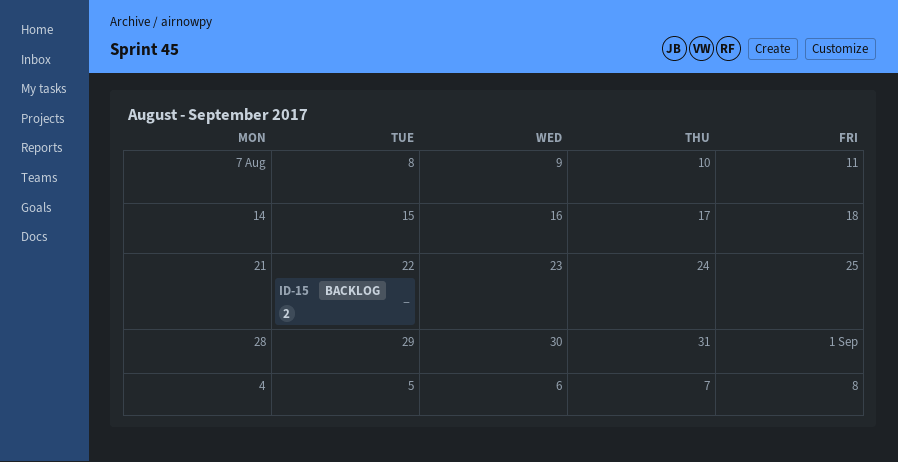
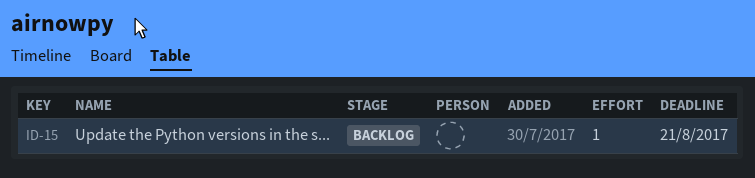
ID-15, estimate: 2 -> 1
ID-15, due: Aug 22 -> Aug 21

